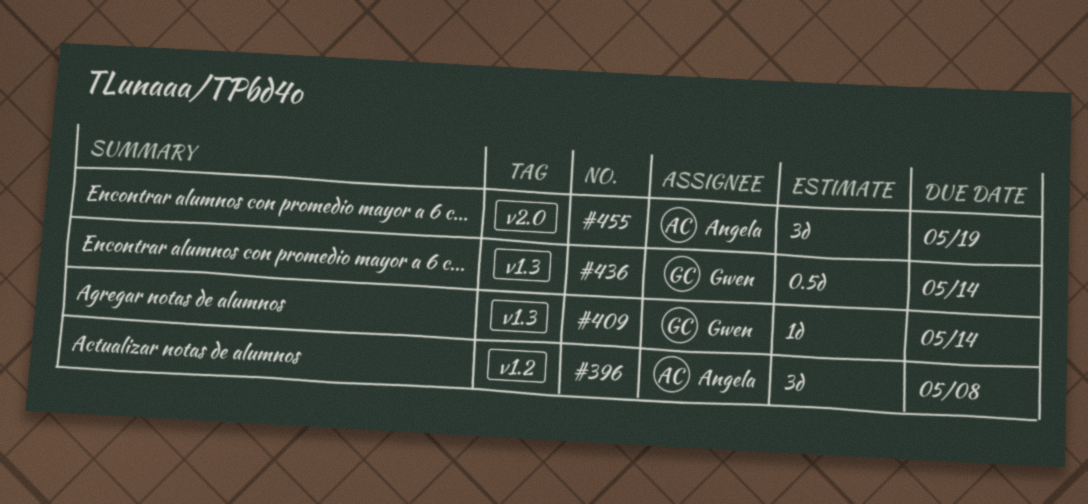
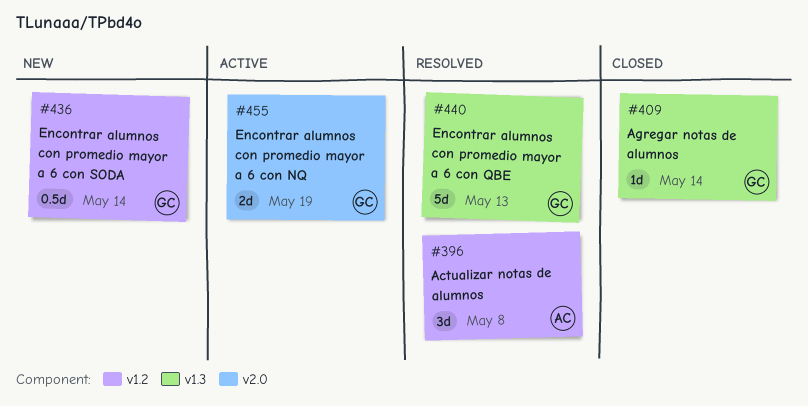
#436, label: v1.3 -> v1.2
#440: none -> present
#455, owner: Angela -> Gwen
#455, estimate: 3d -> 2d

